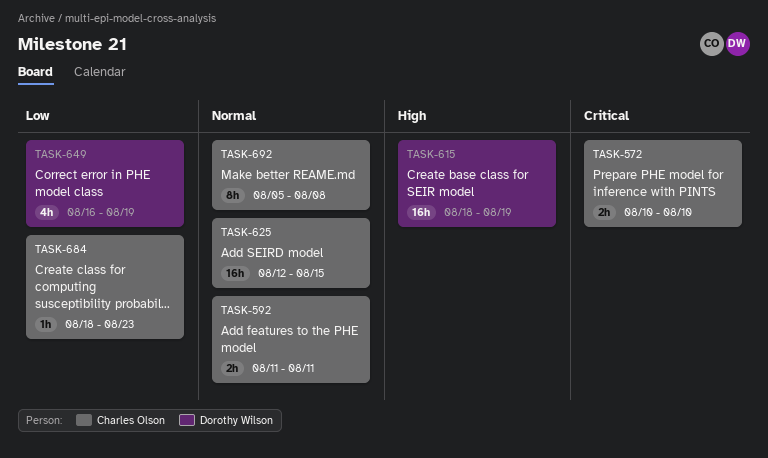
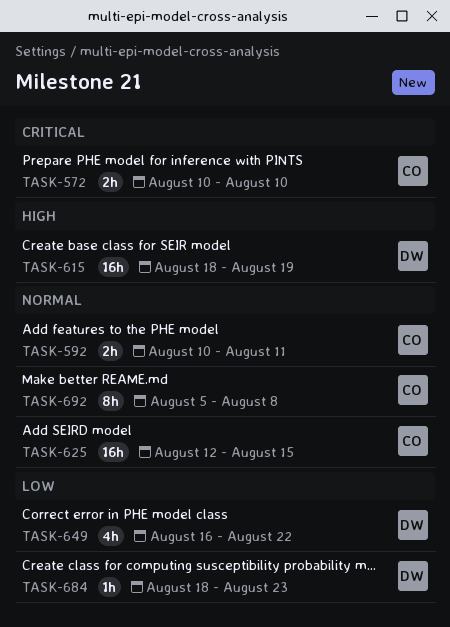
TASK-592, start: Aug 11 -> Aug 10
TASK-649, due: Aug 19 -> Aug 22
TASK-684, owner: Charles Olson -> Dorothy Wilson

